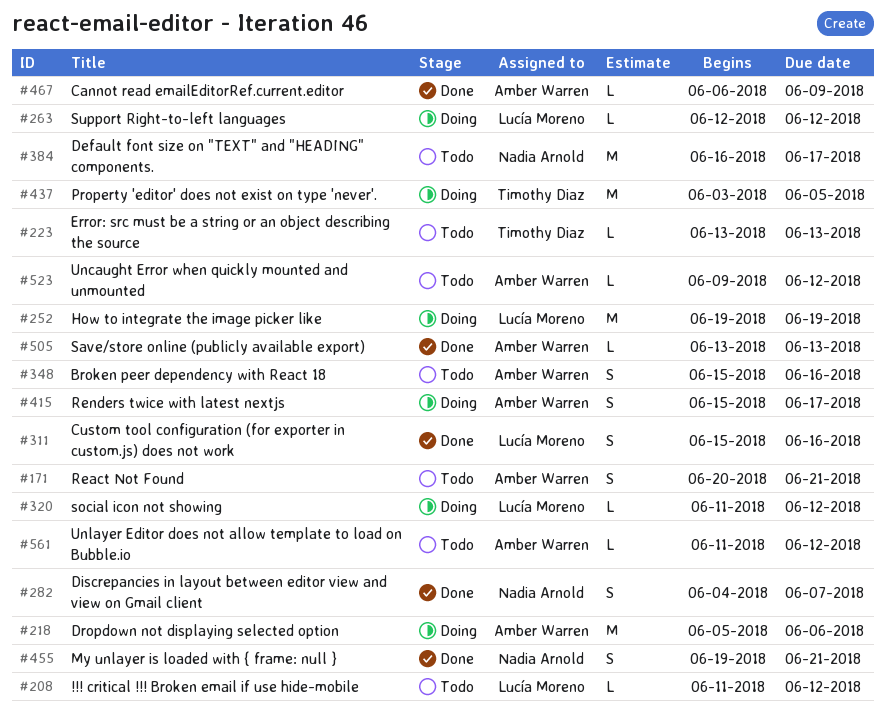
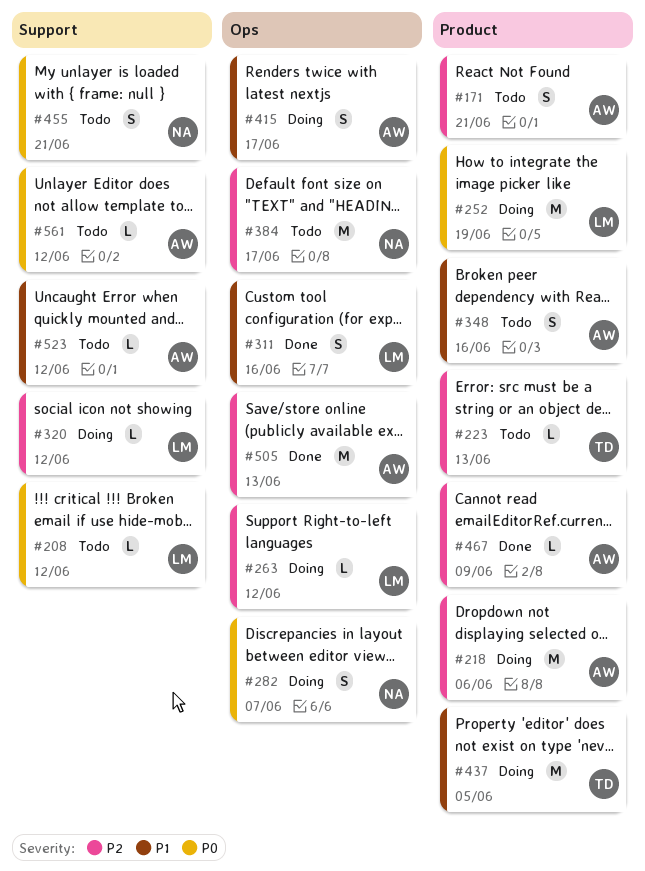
#282, status: Done -> Doing
#455, status: Done -> Todo
#505, estimate: L -> M

